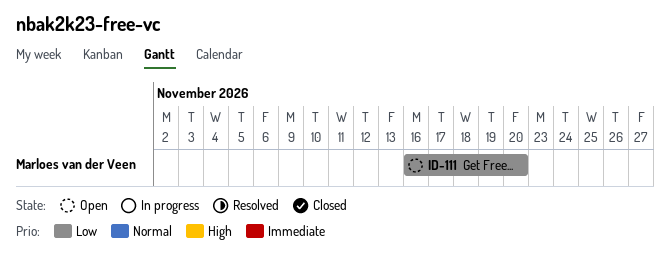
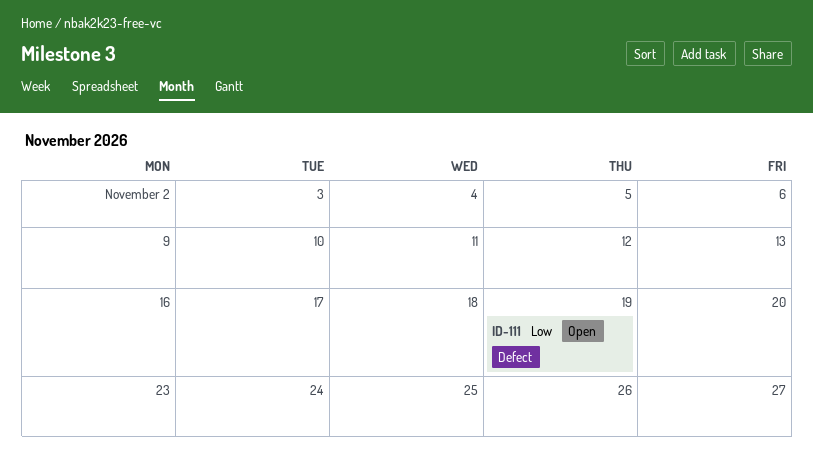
ID-111, due: Nov 20 -> Nov 19

